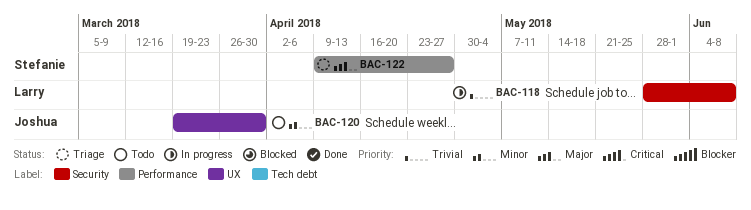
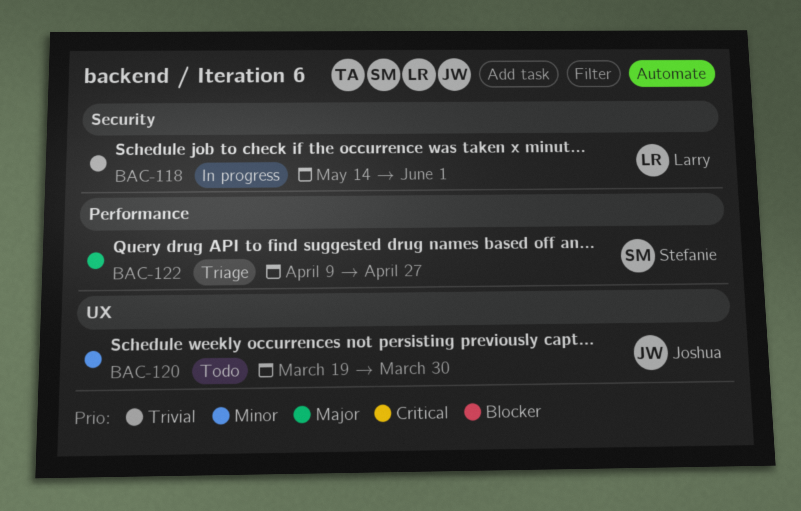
BAC-118, start: May 28 -> May 14
BAC-118, due: Jun 8 -> Jun 1

